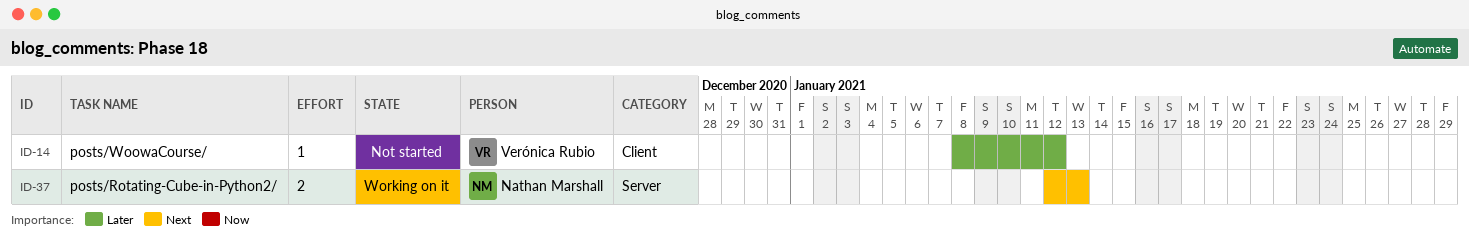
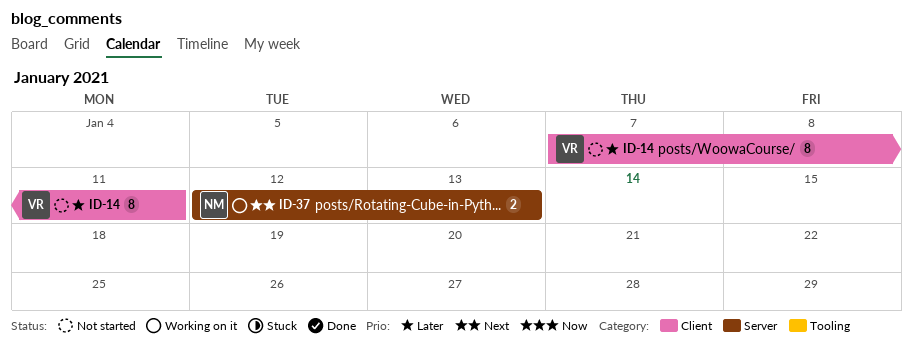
ID-14, estimate: 1 -> 8
ID-14, start: Jan 8 -> Jan 7
ID-14, due: Jan 12 -> Jan 11

